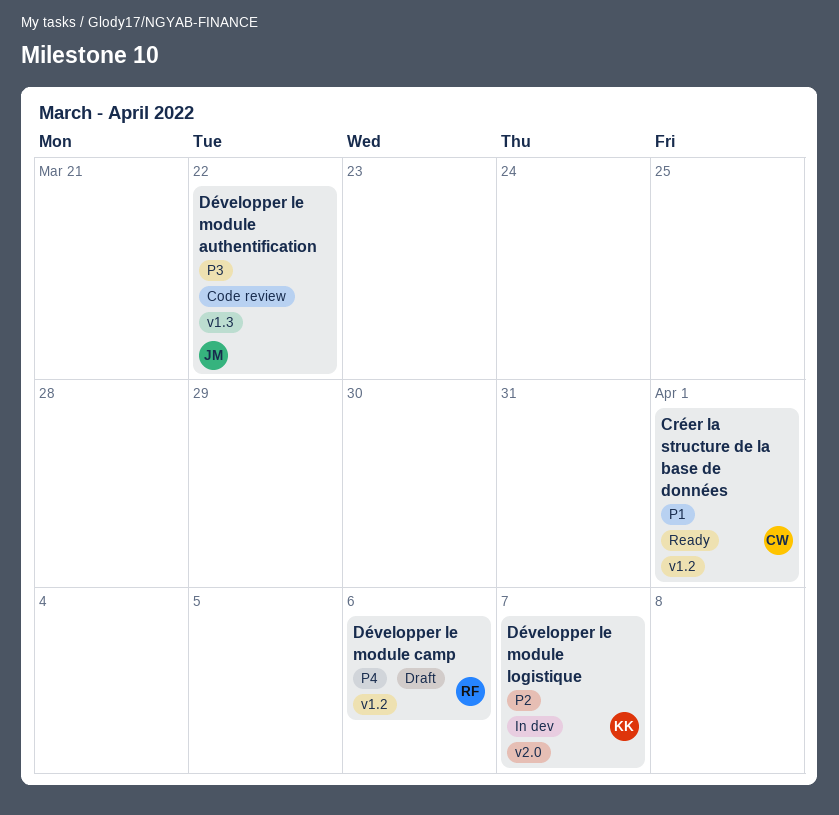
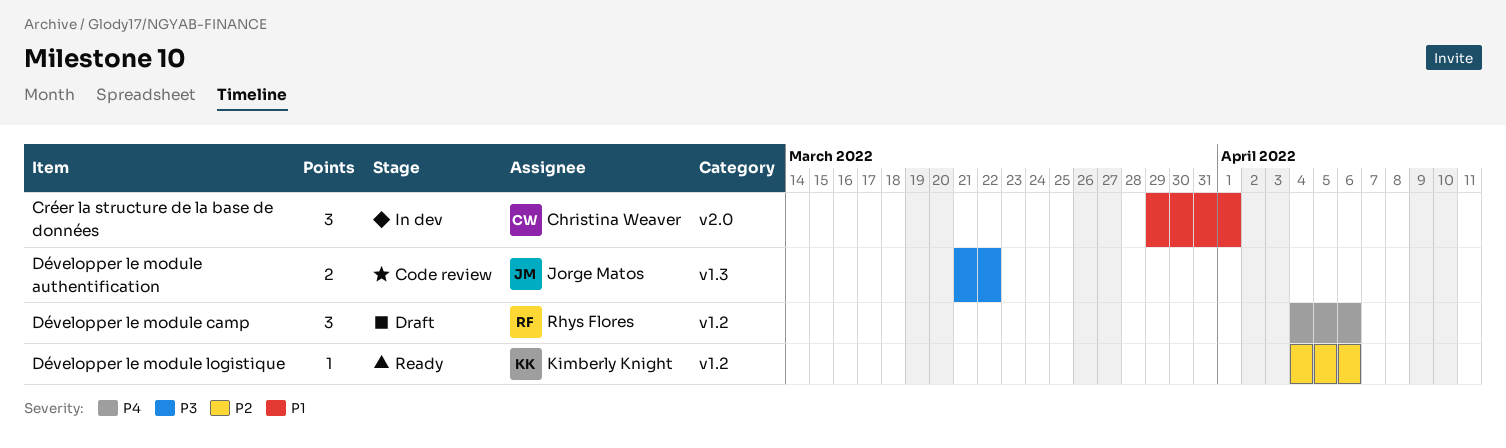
Créer la structure de la base de données, status: Ready -> In dev
Créer la structure de la base de données, label: v1.2 -> v2.0
Développer le module logistique, status: In dev -> Ready
Développer le module logistique, label: v2.0 -> v1.2
Développer le module logistique, due: Apr 7 -> Apr 6

